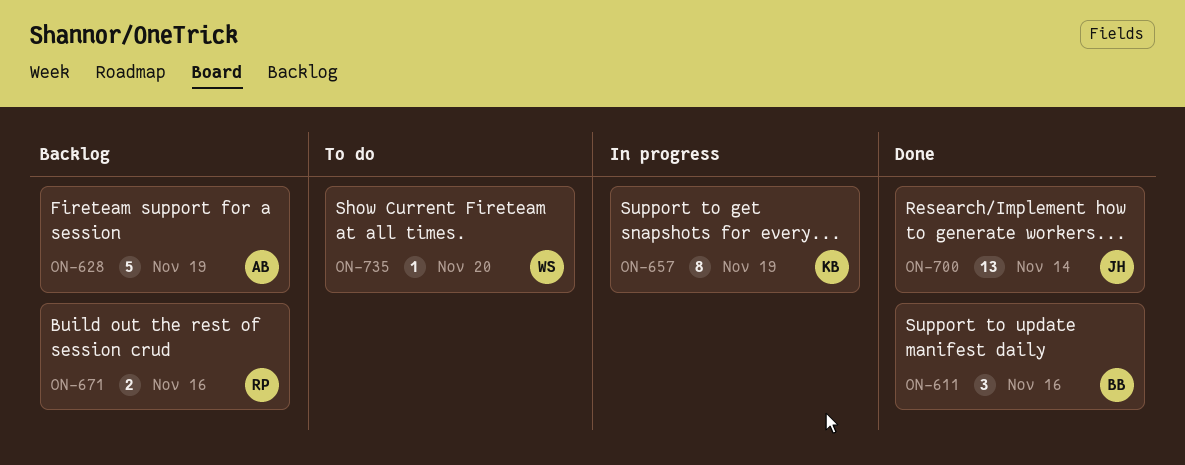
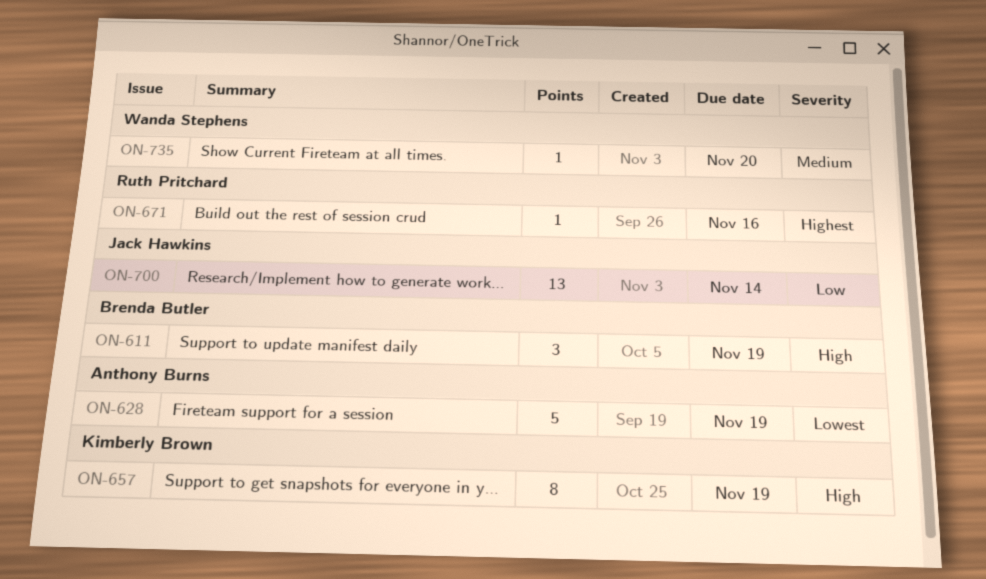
ON-611, due: Nov 16 -> Nov 19
ON-671, estimate: 2 -> 1

